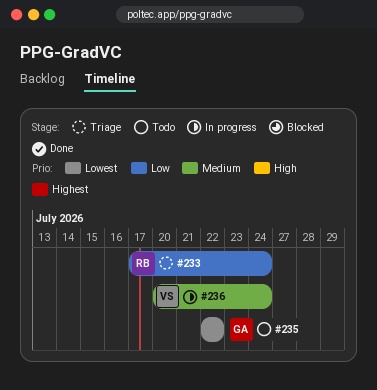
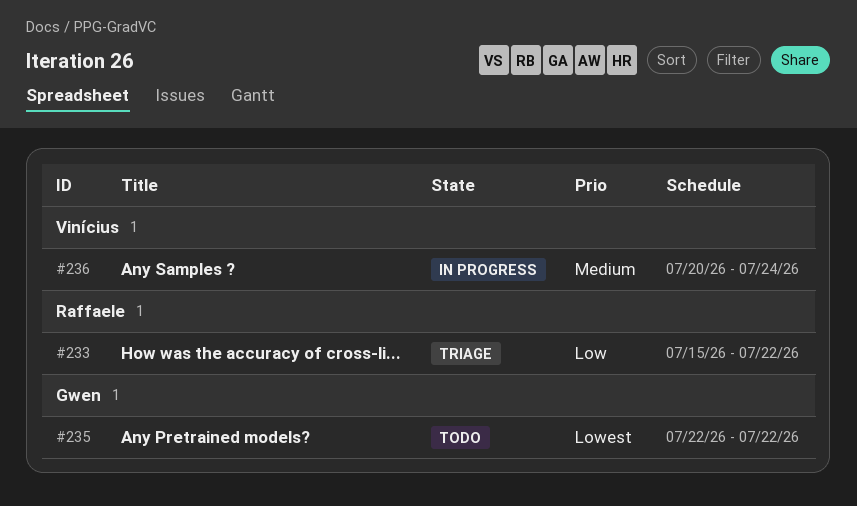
#233, start: Jul 17 -> Jul 15
#233, due: Jul 24 -> Jul 22

